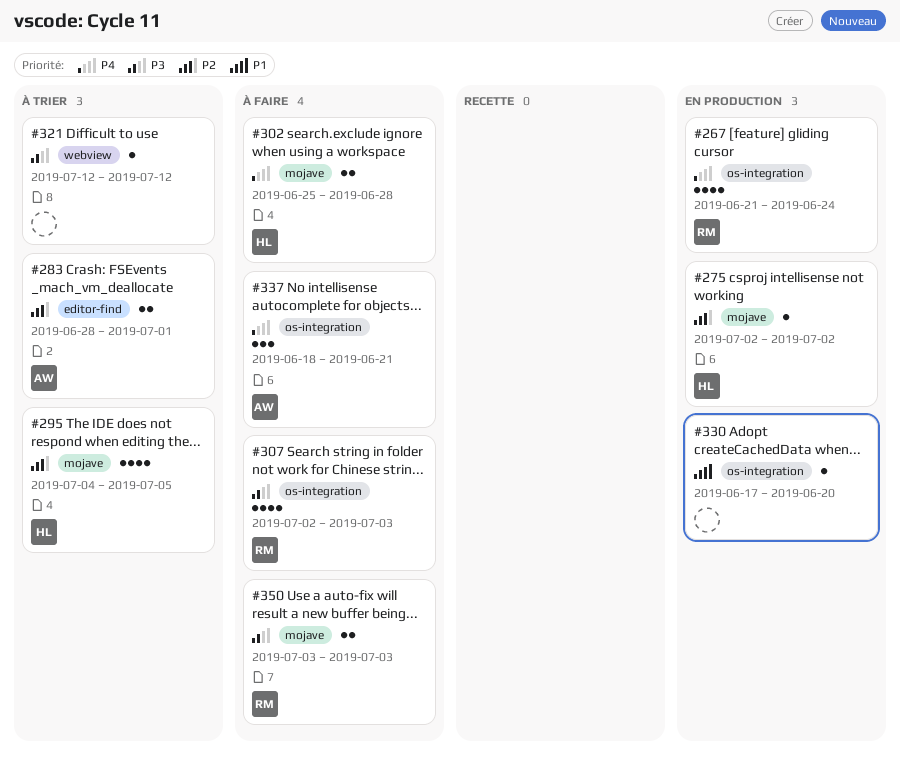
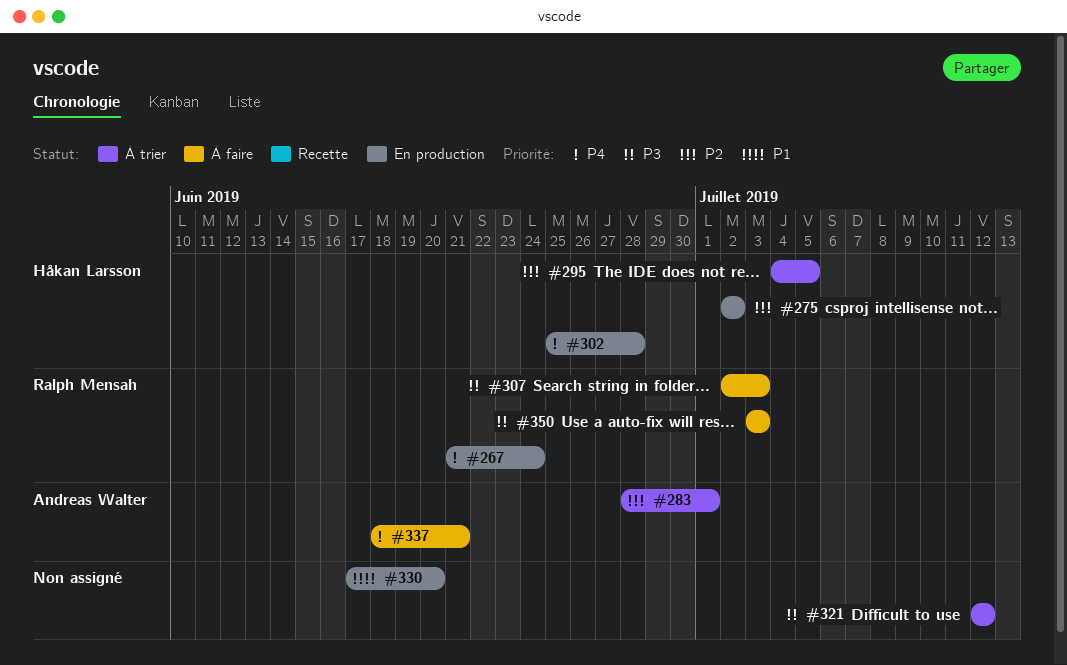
#302, status: À faire -> En production

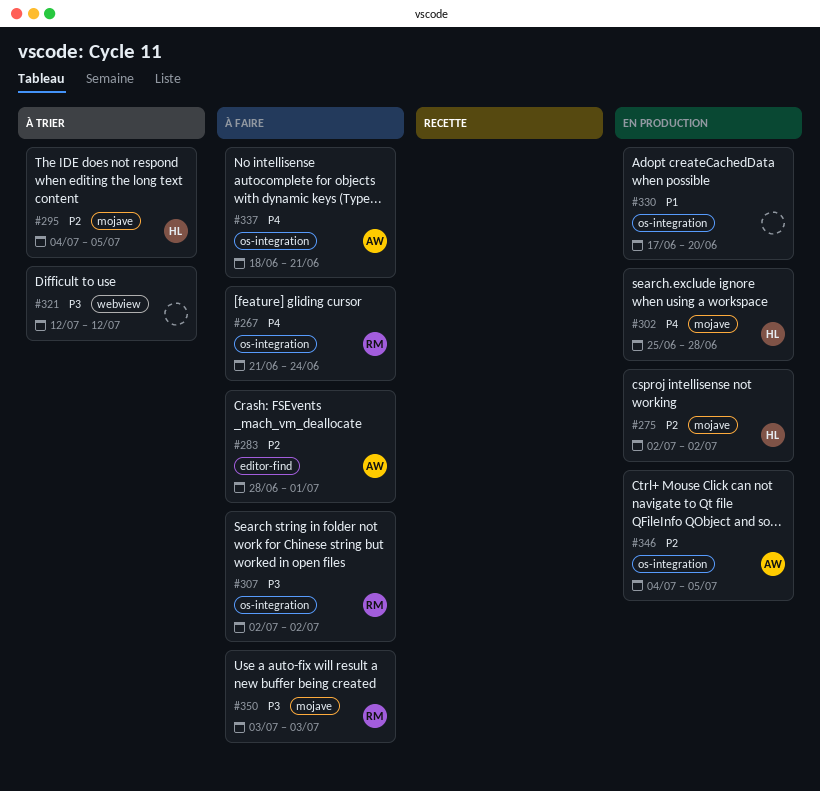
#267, status: En production -> À faire
#283, status: À trier -> À faire
#307, due: Jul 3 -> Jul 2
#346: none -> present

